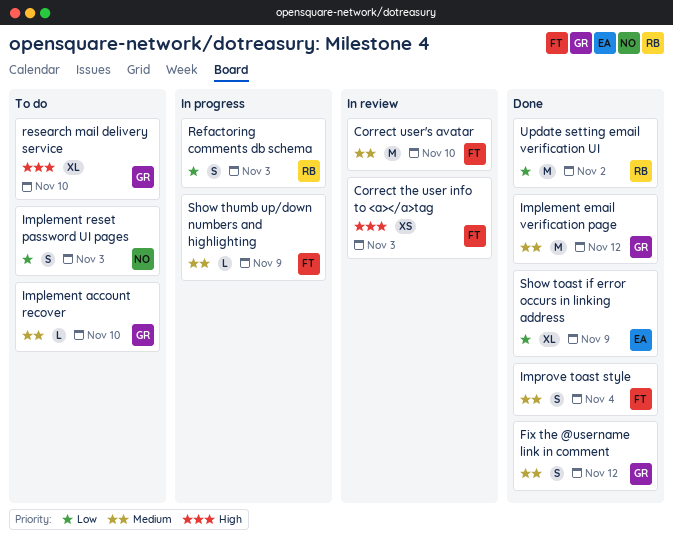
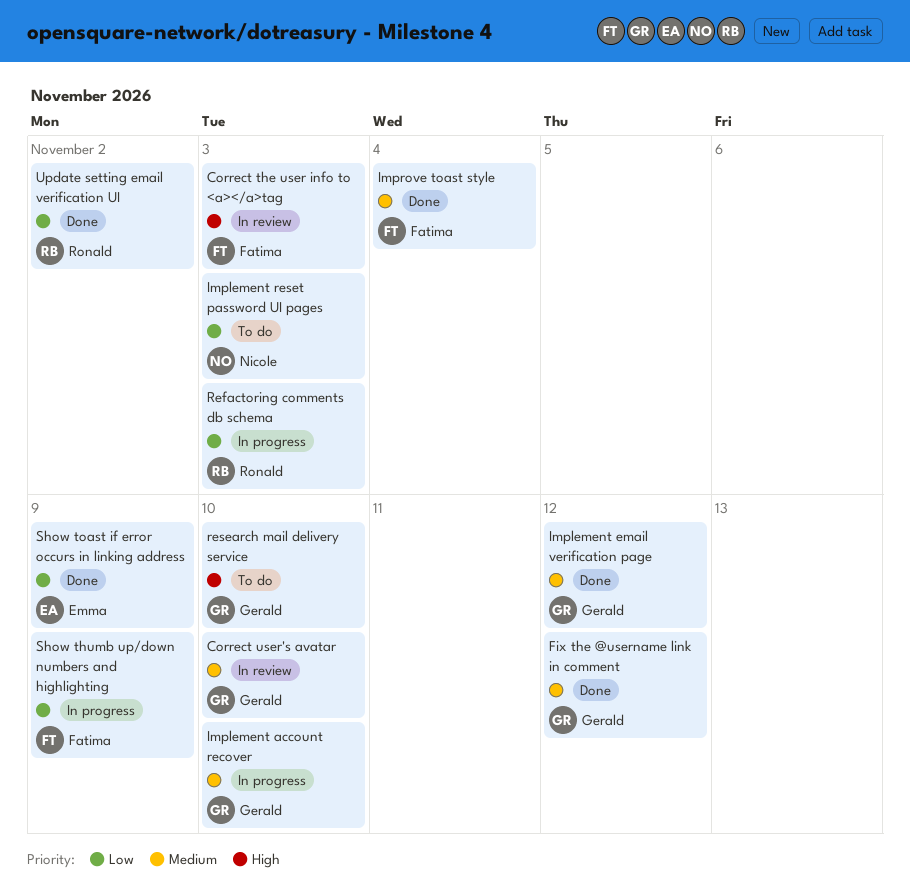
Correct user's avatar, owner: Fatima -> Gerald
Implement account recover, status: To do -> In progress
Show thumb up/down numbers and highlighting, priority: Medium -> Low

